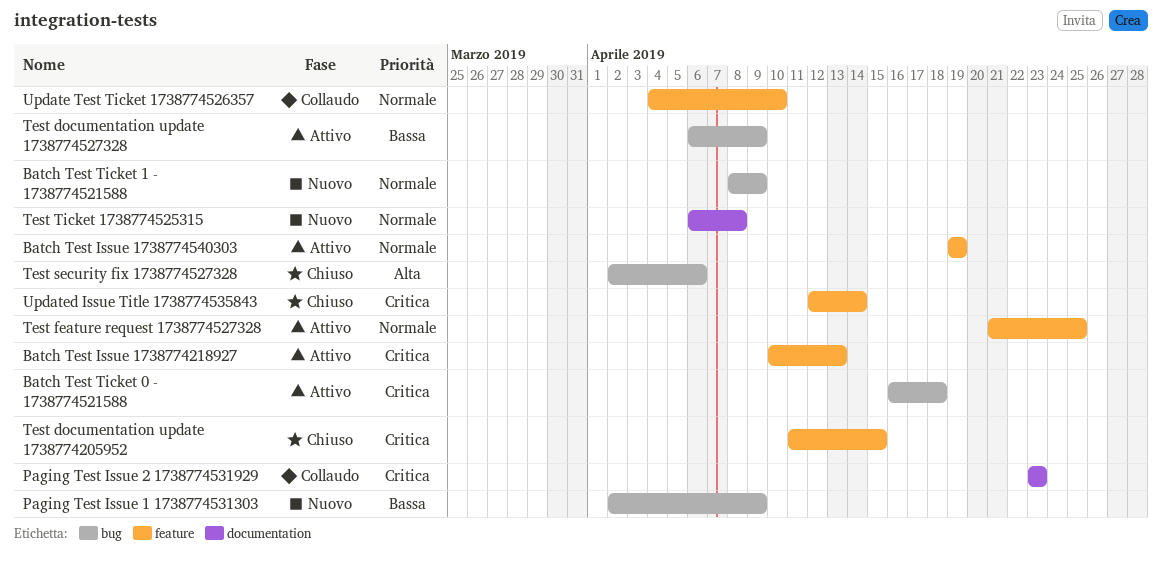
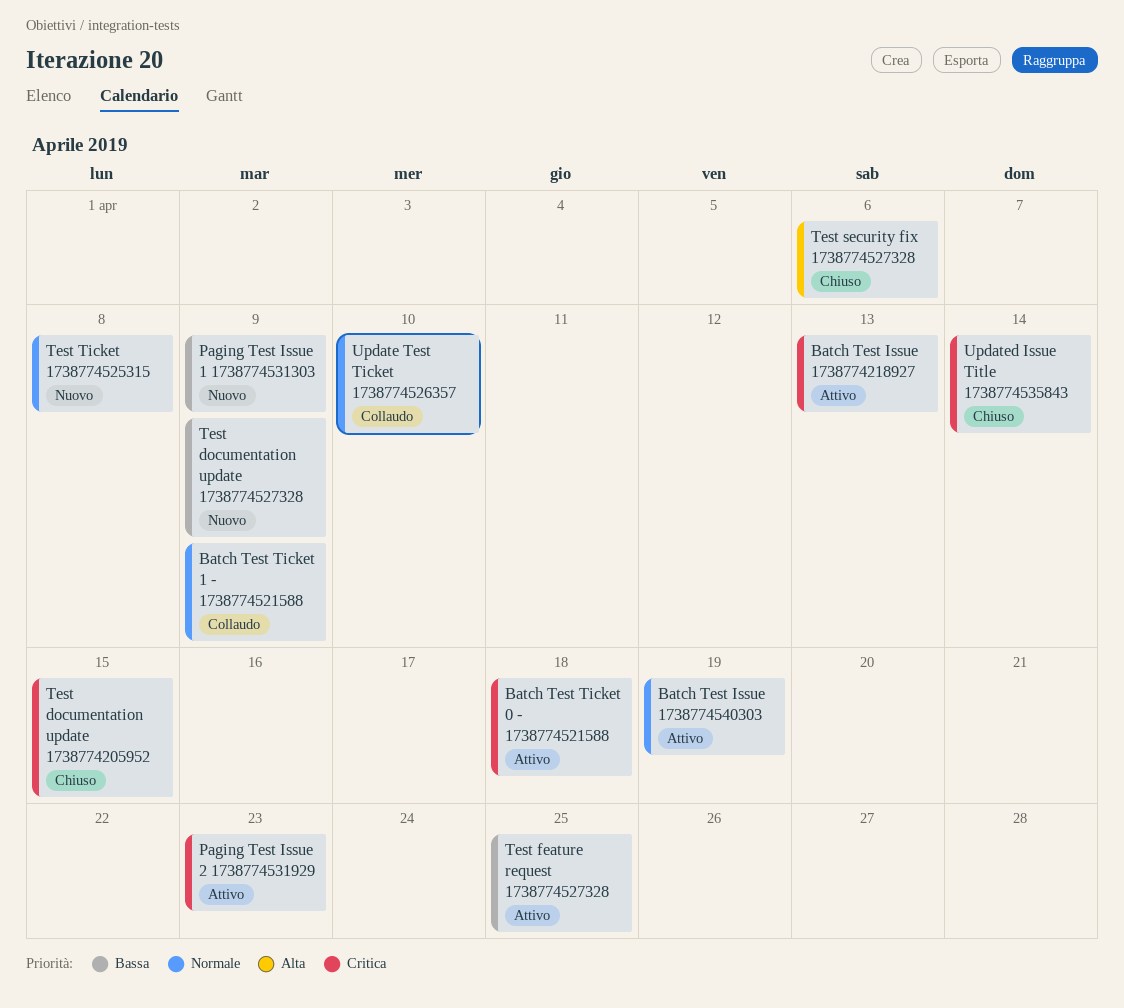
Batch Test Ticket 1 - 1738774521588, status: Nuovo -> Collaudo
Paging Test Issue 2 1738774531929, status: Collaudo -> Attivo
Test documentation update 1738774527328, status: Attivo -> Nuovo
Test feature request 1738774527328, priority: Normale -> Bassa

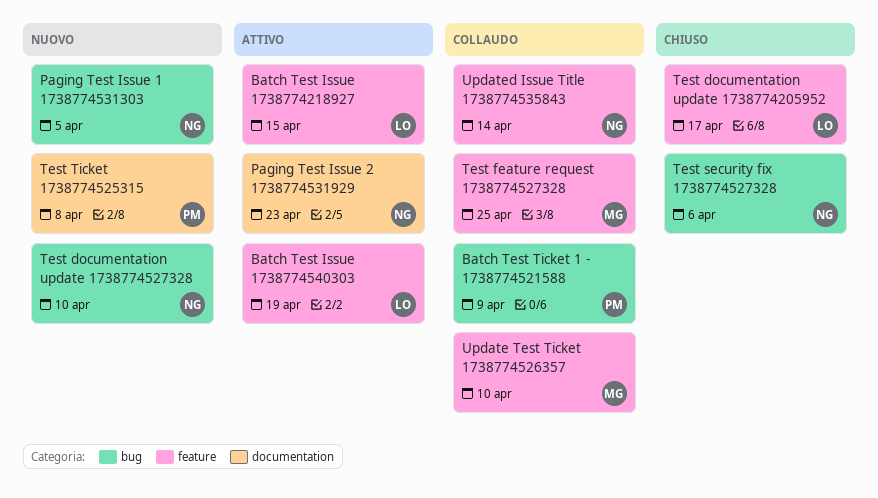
Batch Test Issue 1738774218927, due: Apr 13 -> Apr 15
Batch Test Ticket 0 - 1738774521588: present -> none
Paging Test Issue 1 1738774531303, due: Apr 9 -> Apr 5
Test documentation update 1738774205952, due: Apr 15 -> Apr 17
Test documentation update 1738774527328, due: Apr 9 -> Apr 10
Test feature request 1738774527328, status: Attivo -> Collaudo
Updated Issue Title 1738774535843, status: Chiuso -> Collaudo

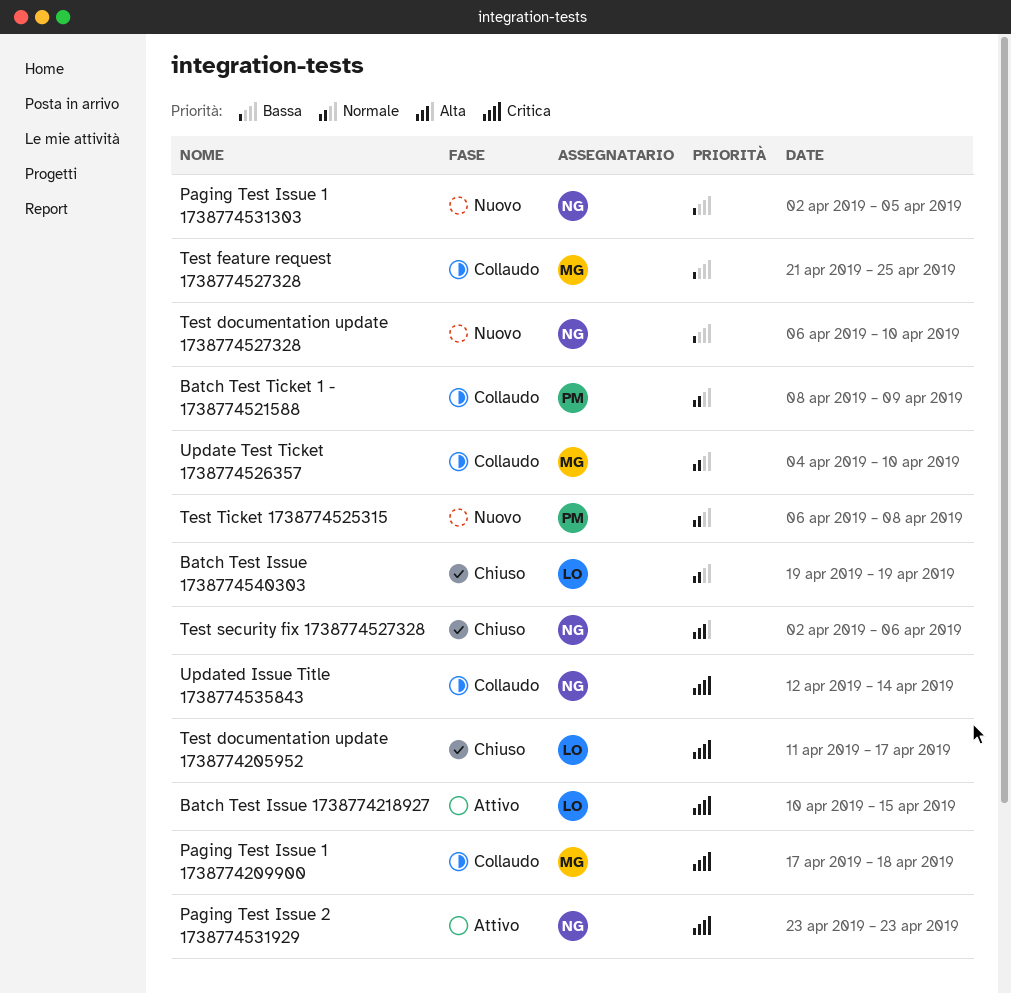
Batch Test Issue 1738774540303, status: Attivo -> Chiuso
Paging Test Issue 1 1738774209900: none -> present

